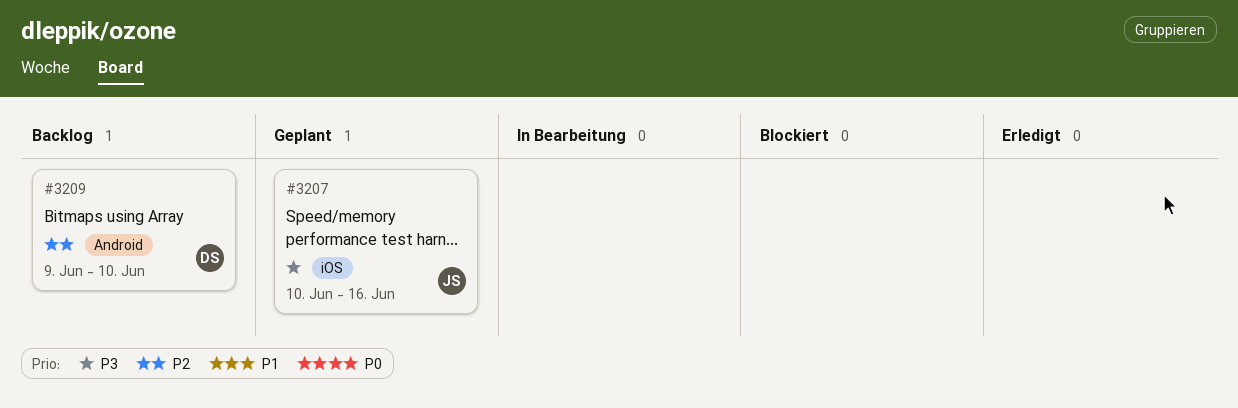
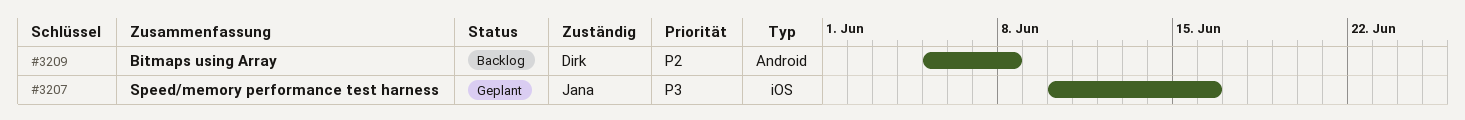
#3209, start: Jun 9 -> Jun 5
#3209, due: Jun 10 -> Jun 8

